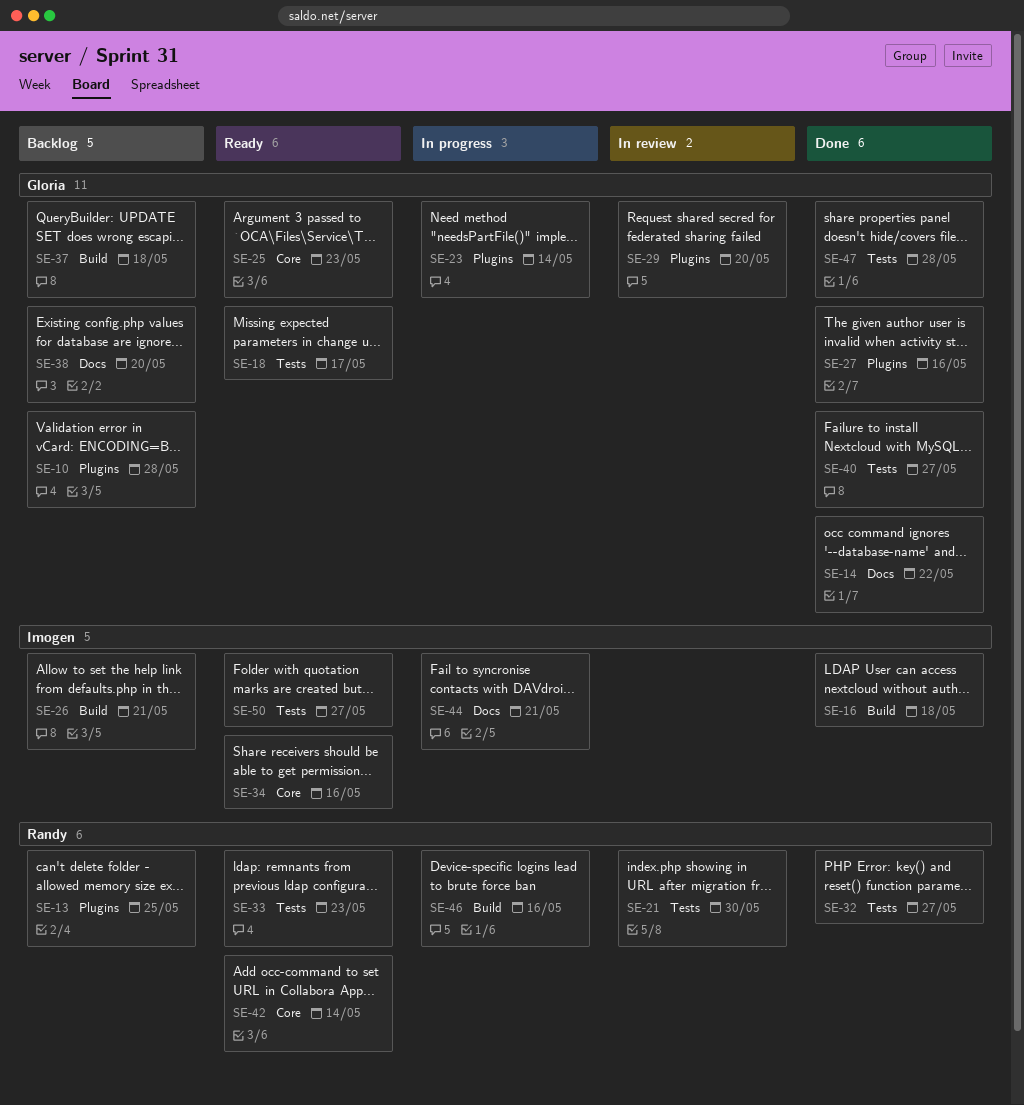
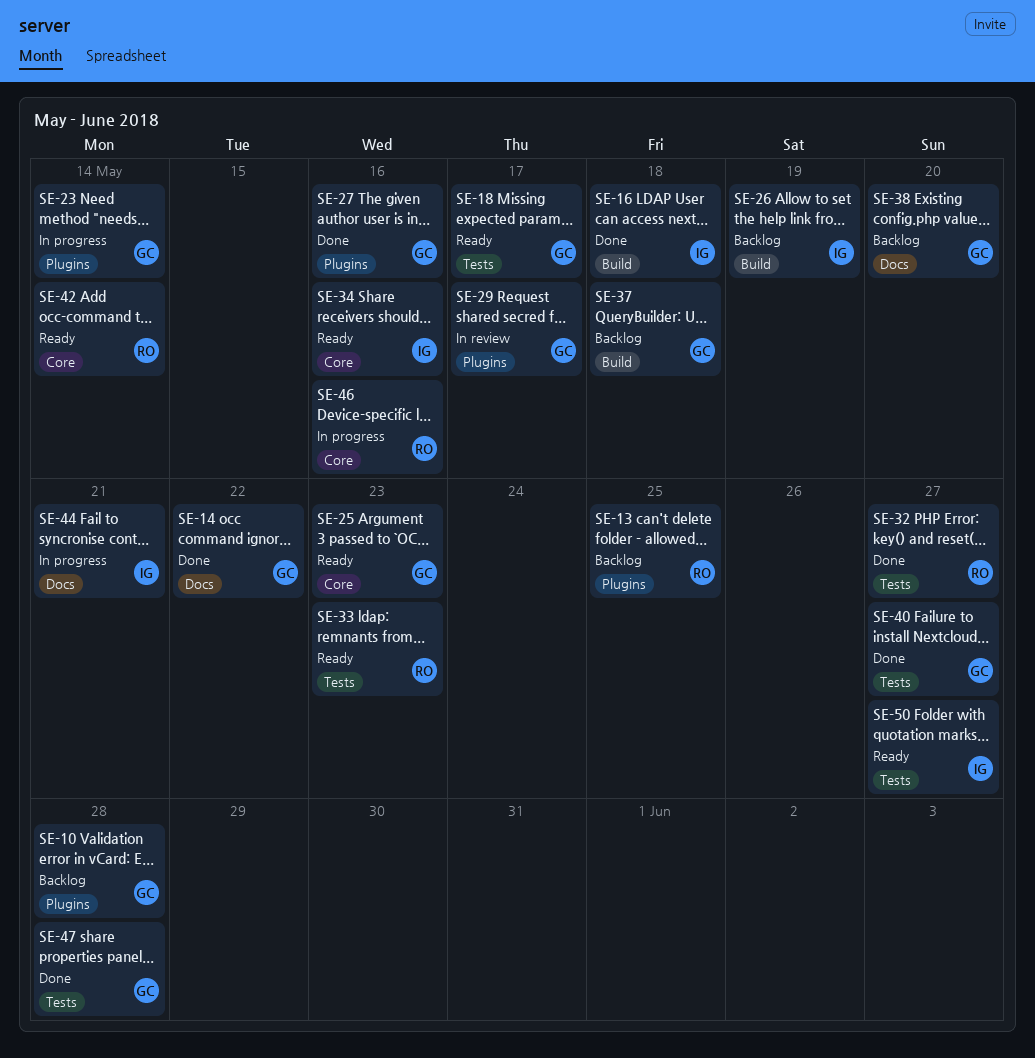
SE-21: present -> none
SE-26, due: May 21 -> May 19
SE-29, due: May 20 -> May 17
SE-46, label: Build -> Core

